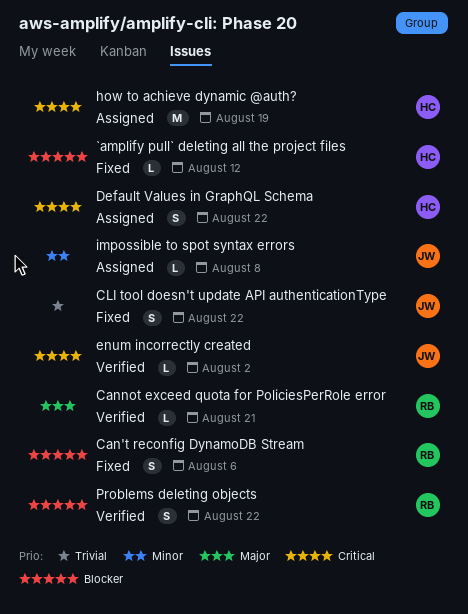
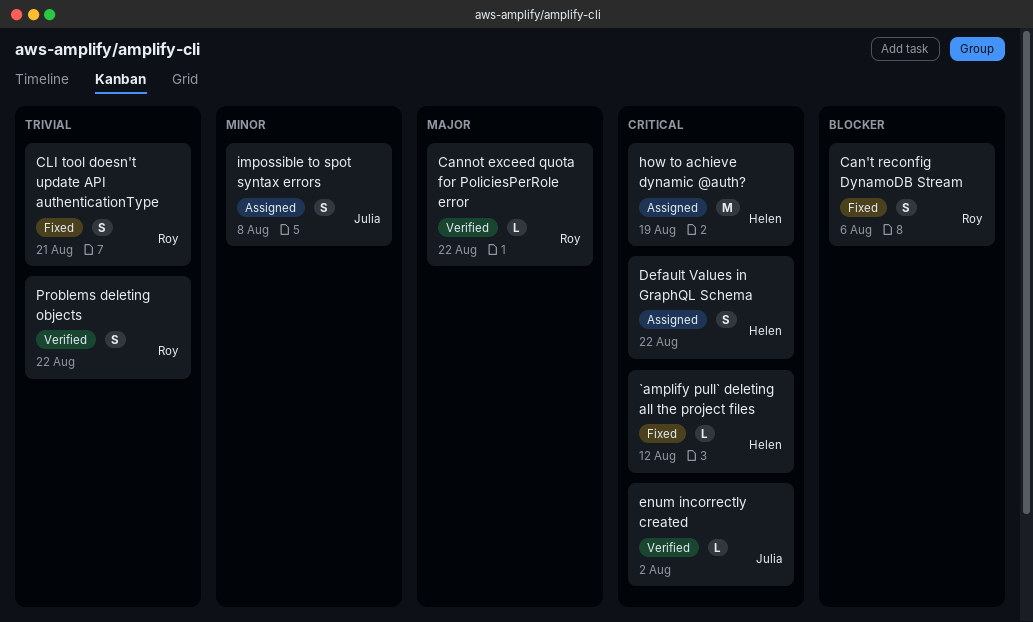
`amplify pull` deleting all the project files, priority: Blocker -> Critical
Cannot exceed quota for PoliciesPerRole error, due: Aug 21 -> Aug 22
CLI tool doesn't update API authenticationType, owner: Julia -> Roy
CLI tool doesn't update API authenticationType, due: Aug 22 -> Aug 21
impossible to spot syntax errors, estimate: L -> S
Problems deleting objects, priority: Blocker -> Trivial

